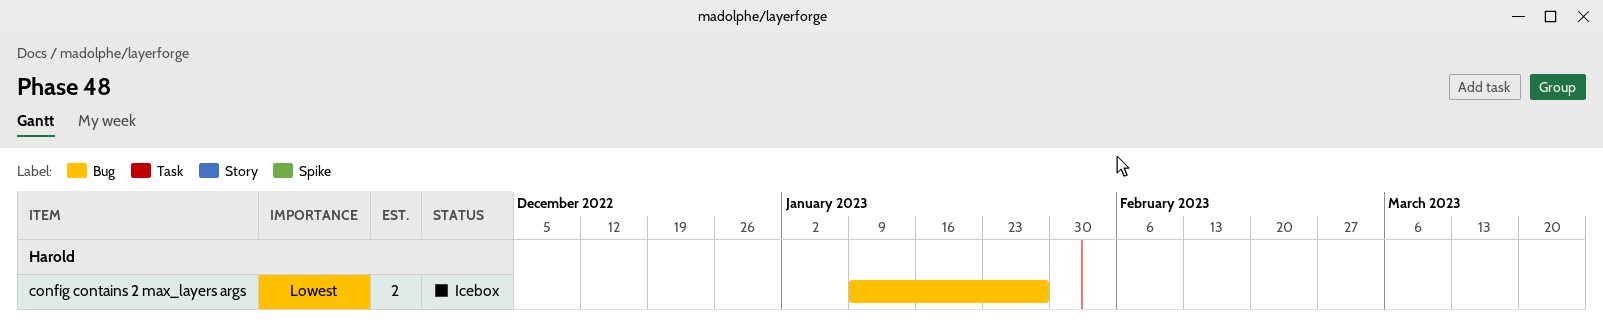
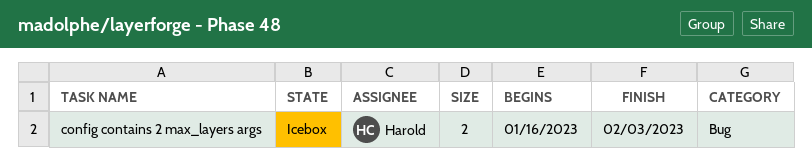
config contains 2 max_layers args, start: Jan 9 -> Jan 16
config contains 2 max_layers args, due: Jan 27 -> Feb 3

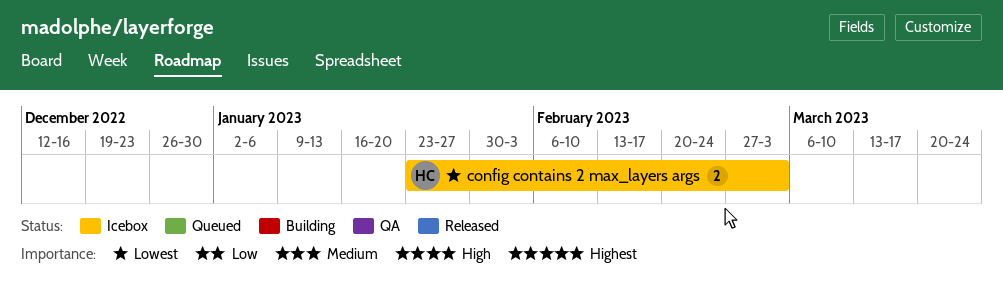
config contains 2 max_layers args, start: Jan 16 -> Jan 23
config contains 2 max_layers args, due: Feb 3 -> Mar 3

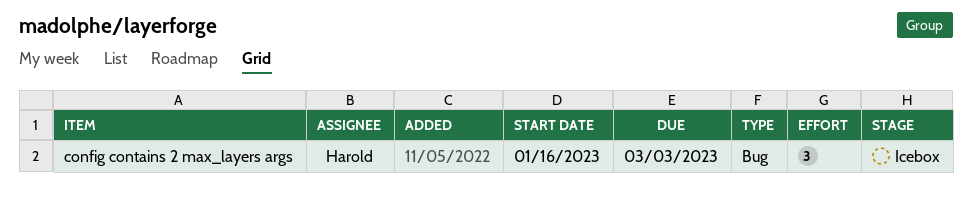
config contains 2 max_layers args, estimate: 2 -> 3
config contains 2 max_layers args, start: Jan 23 -> Jan 16

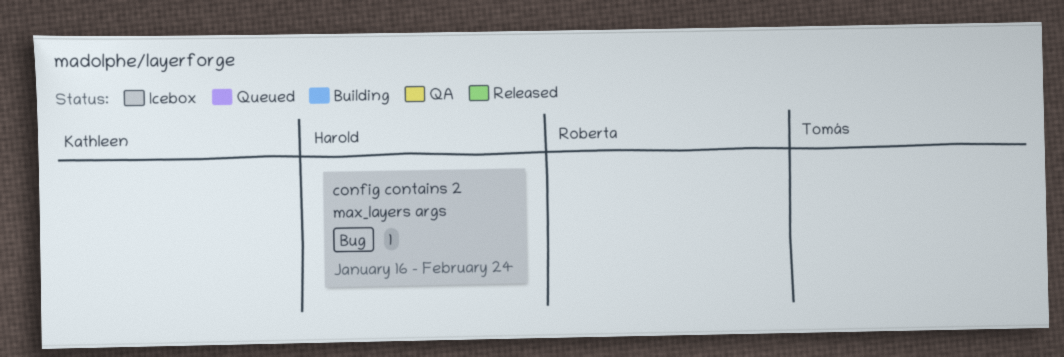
config contains 2 max_layers args, estimate: 3 -> 1
config contains 2 max_layers args, due: Mar 3 -> Feb 24

